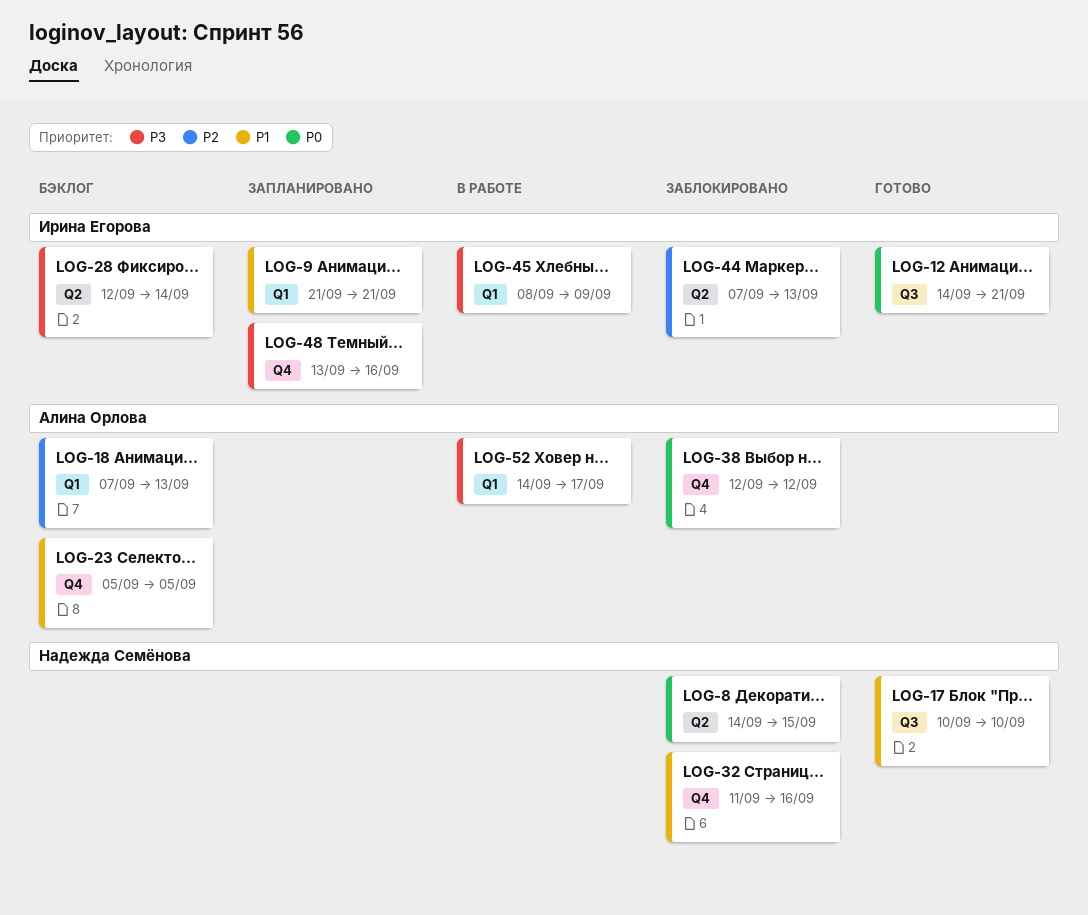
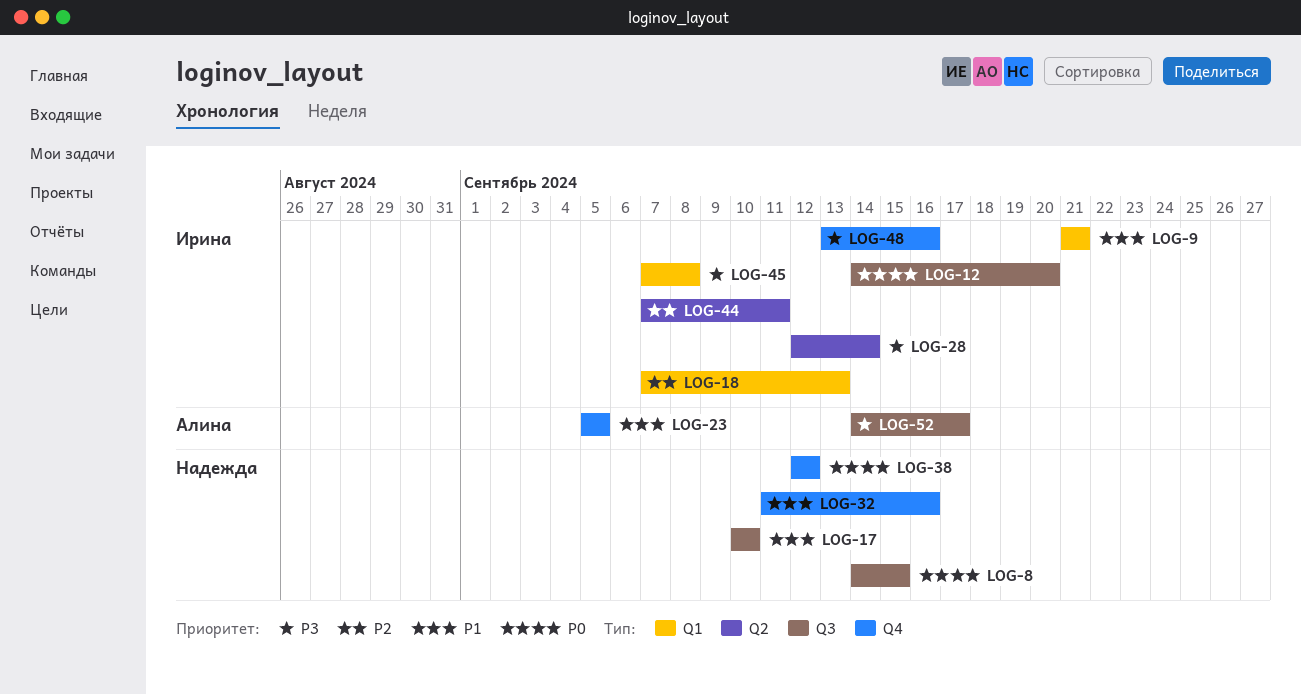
LOG-8, label: Q2 -> Q3
LOG-12, due: Sep 21 -> Sep 20
LOG-18, owner: Алина Орлова -> Ирина Егорова
LOG-38, owner: Алина Орлова -> Надежда Семёнова
LOG-44, due: Sep 13 -> Sep 11
LOG-45, start: Sep 8 -> Sep 7
LOG-45, due: Sep 9 -> Sep 8
LOG-52, label: Q1 -> Q3

